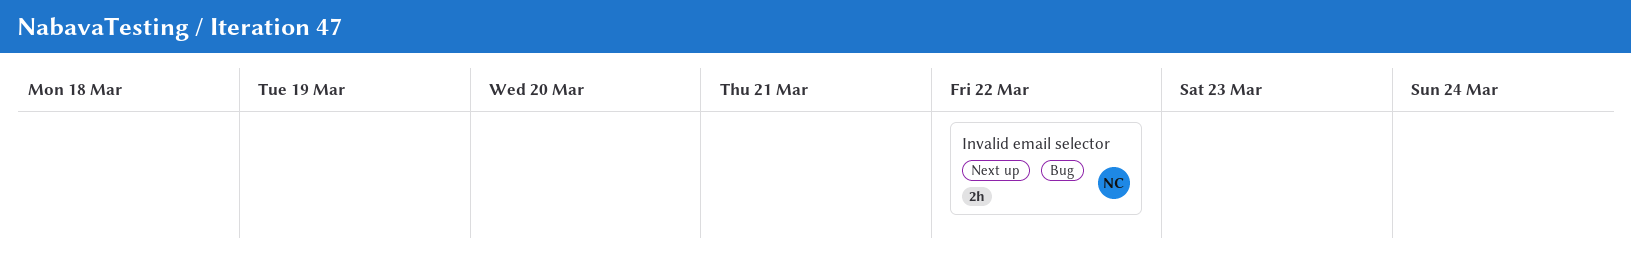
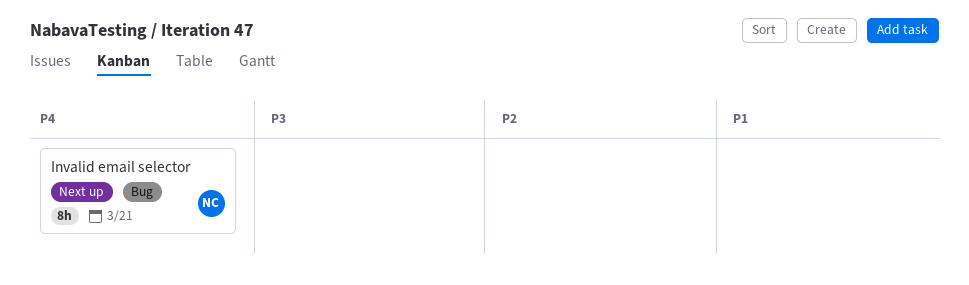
Invalid email selector, estimate: 2h -> 8h
Invalid email selector, due: Mar 22 -> Mar 21

